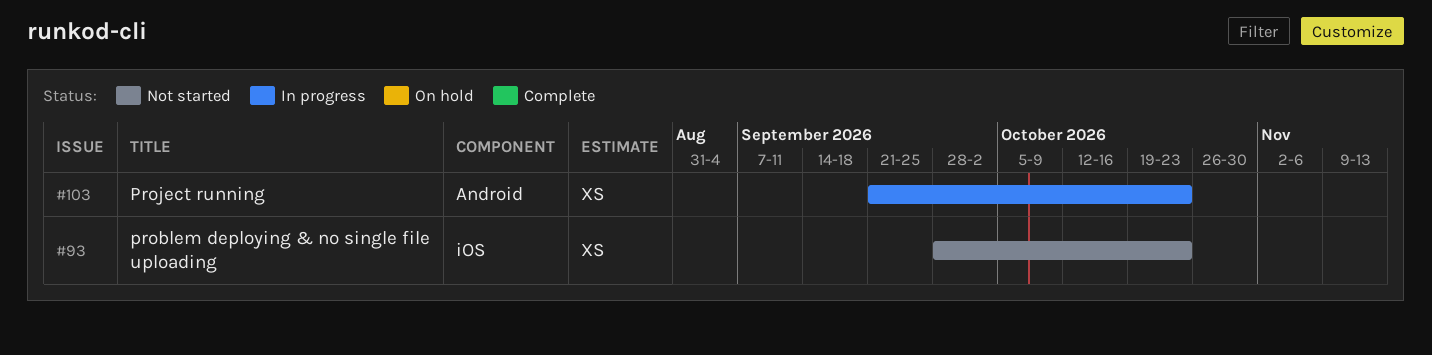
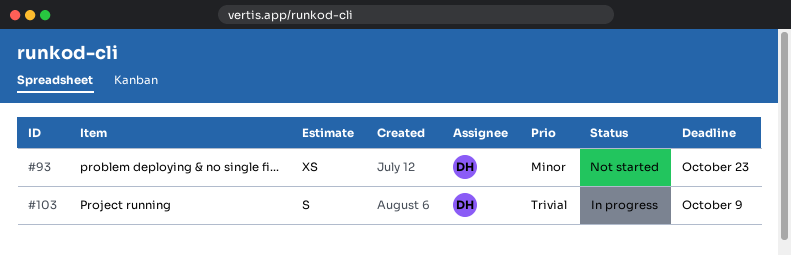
#103, estimate: XS -> S
#103, due: Oct 23 -> Oct 9

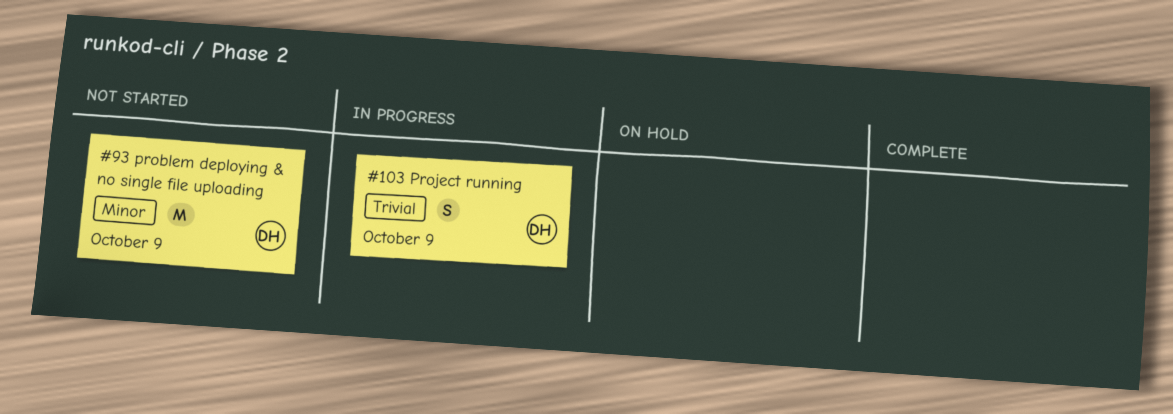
#93, estimate: XS -> M
#93, due: Oct 23 -> Oct 9

